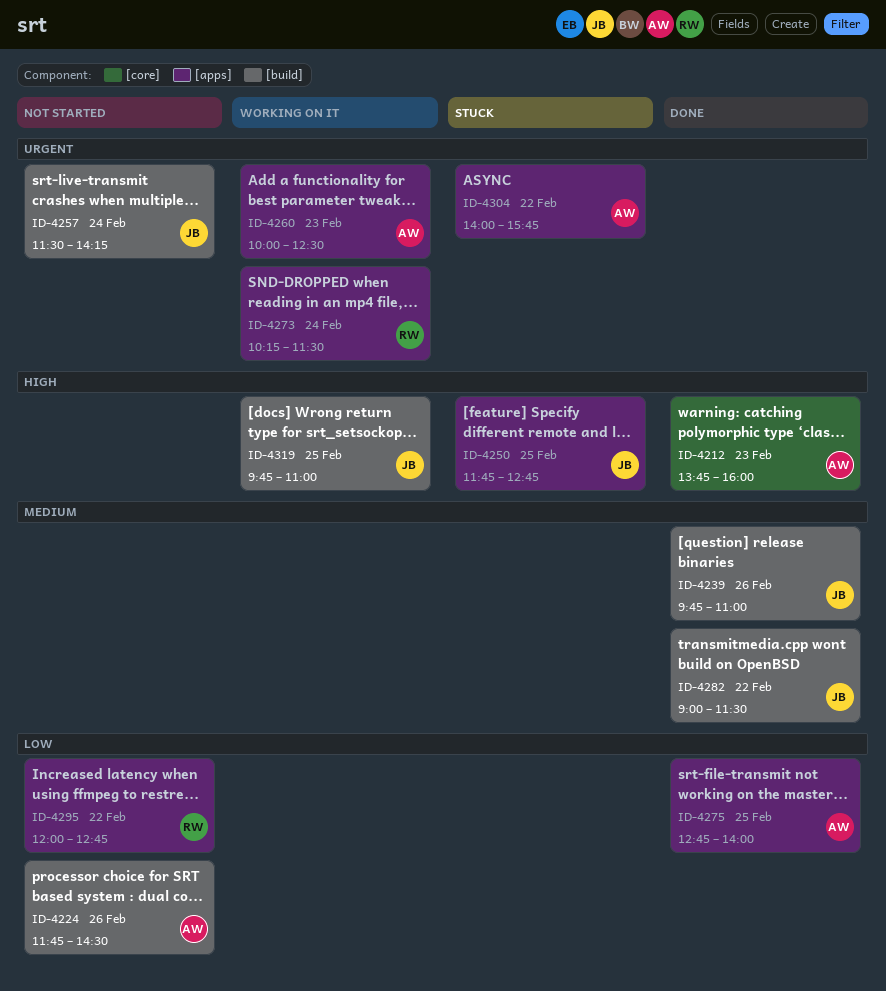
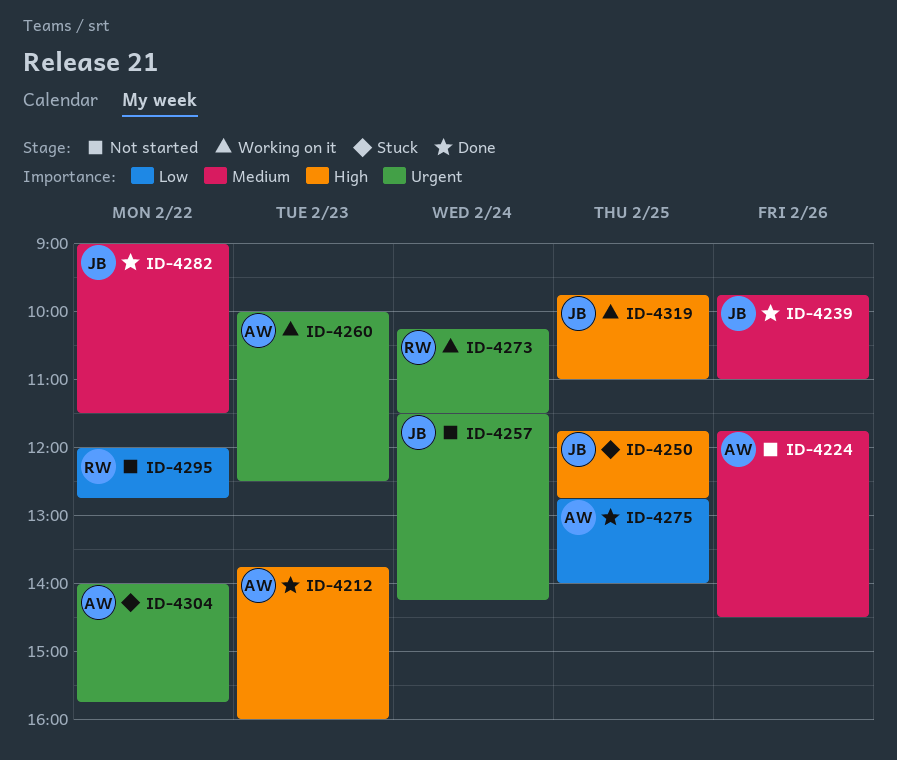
ID-4224, priority: Low -> Medium

